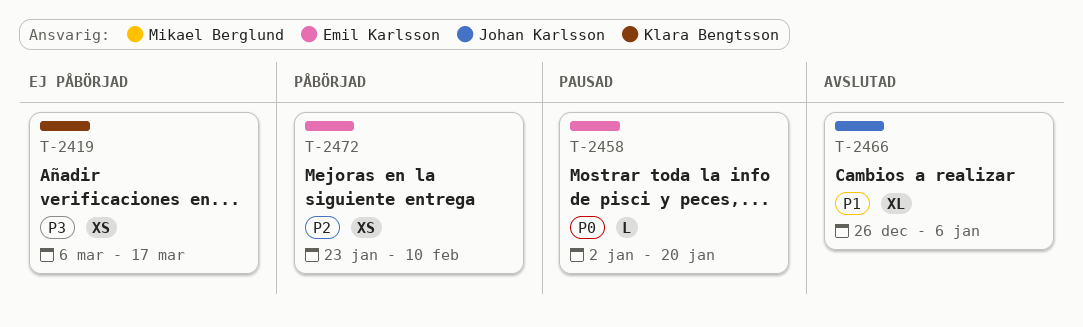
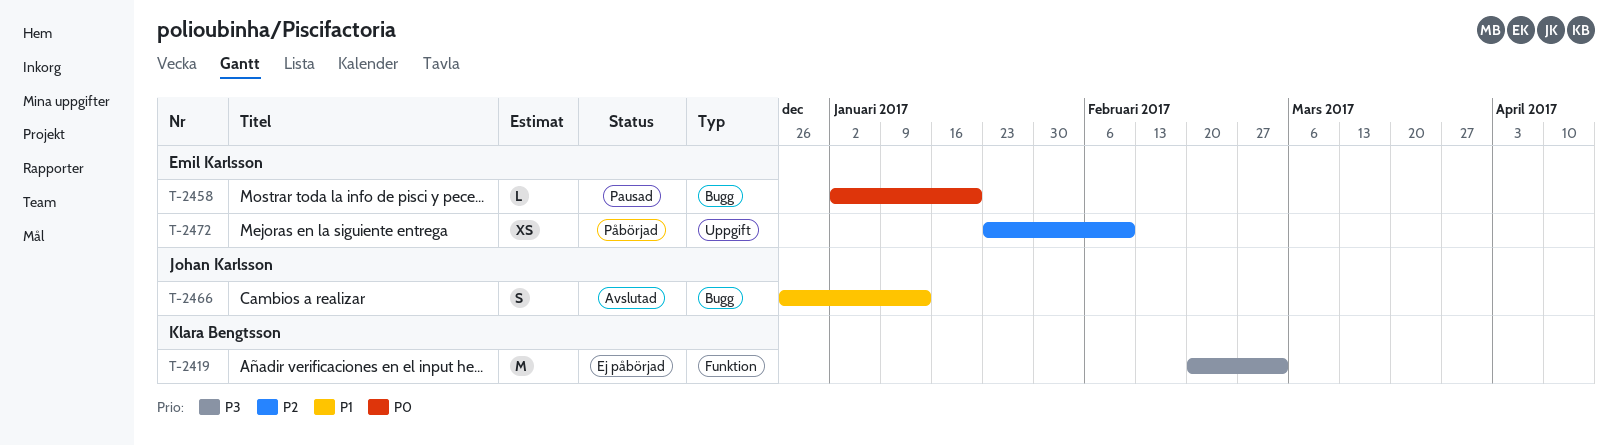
T-2419, estimate: XS -> M
T-2419, start: Mar 6 -> Feb 20
T-2419, due: Mar 17 -> Mar 3
T-2466, estimate: XL -> S
T-2466, due: Jan 6 -> Jan 13

